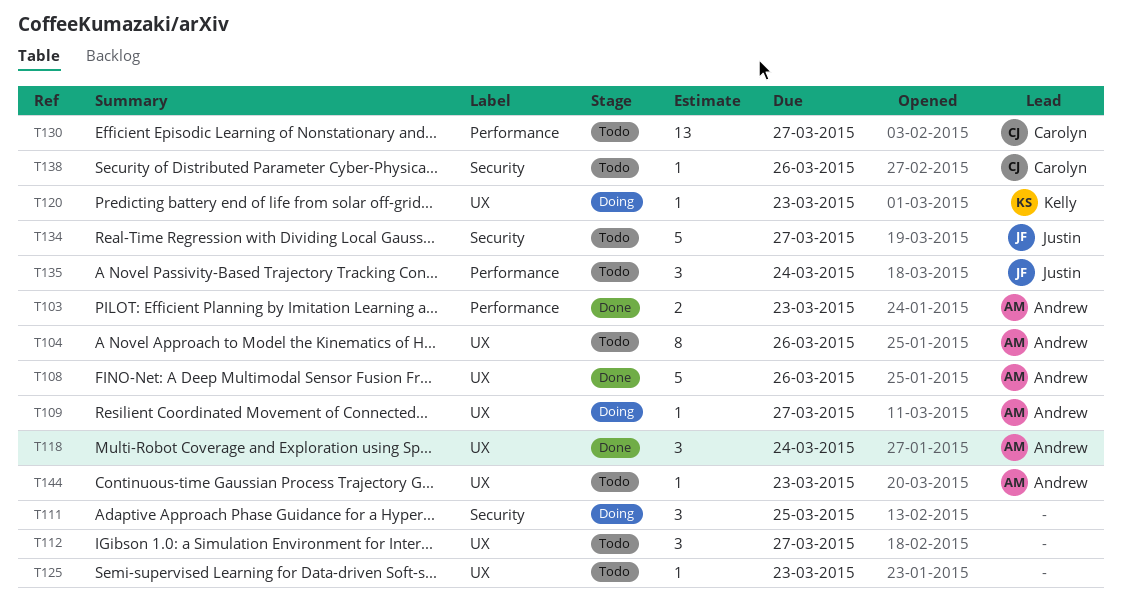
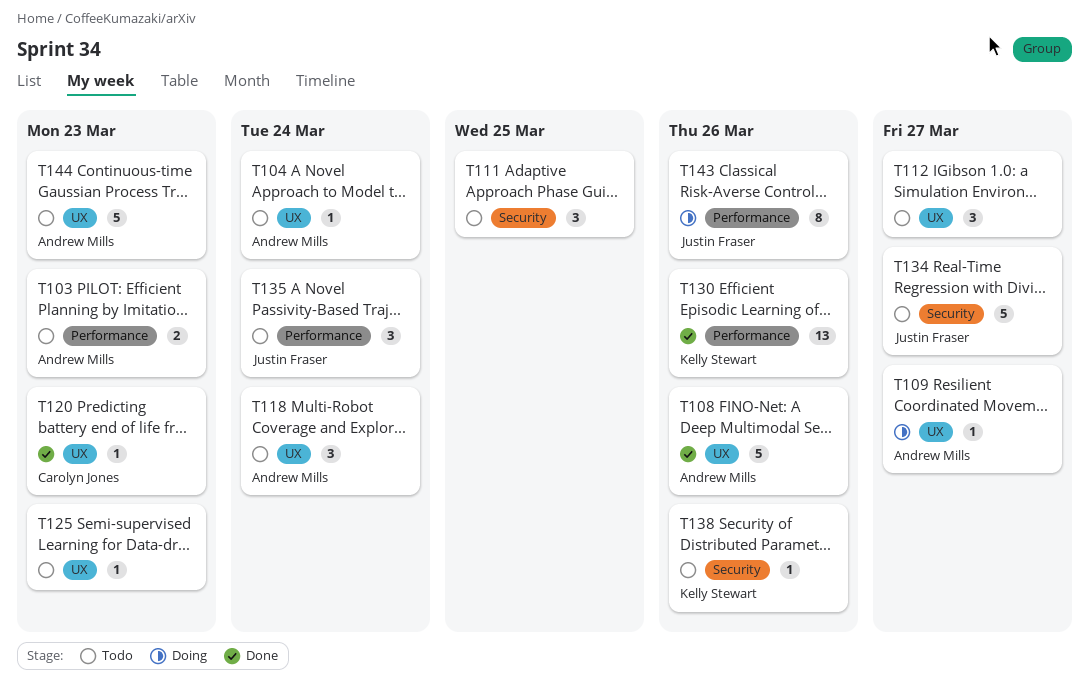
T103, status: Done -> Todo
T104, estimate: 8 -> 1
T104, due: Mar 26 -> Mar 24
T111, status: Doing -> Todo
T118, status: Done -> Todo
T120, status: Doing -> Done
T120, owner: Kelly Stewart -> Carolyn Jones
T130, status: Todo -> Done
T130, owner: Carolyn Jones -> Kelly Stewart
T130, due: Mar 27 -> Mar 26
T138, owner: Carolyn Jones -> Kelly Stewart
T143: none -> present
T144, estimate: 1 -> 5

